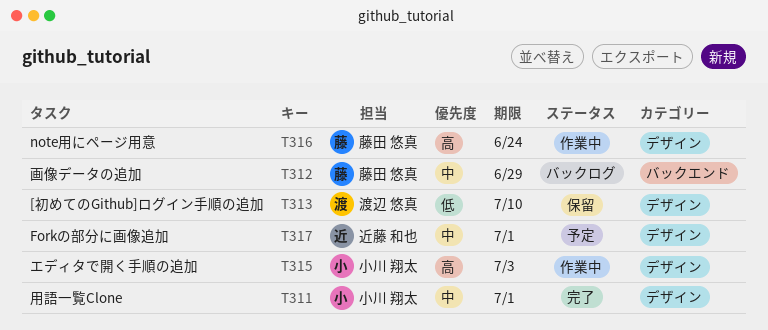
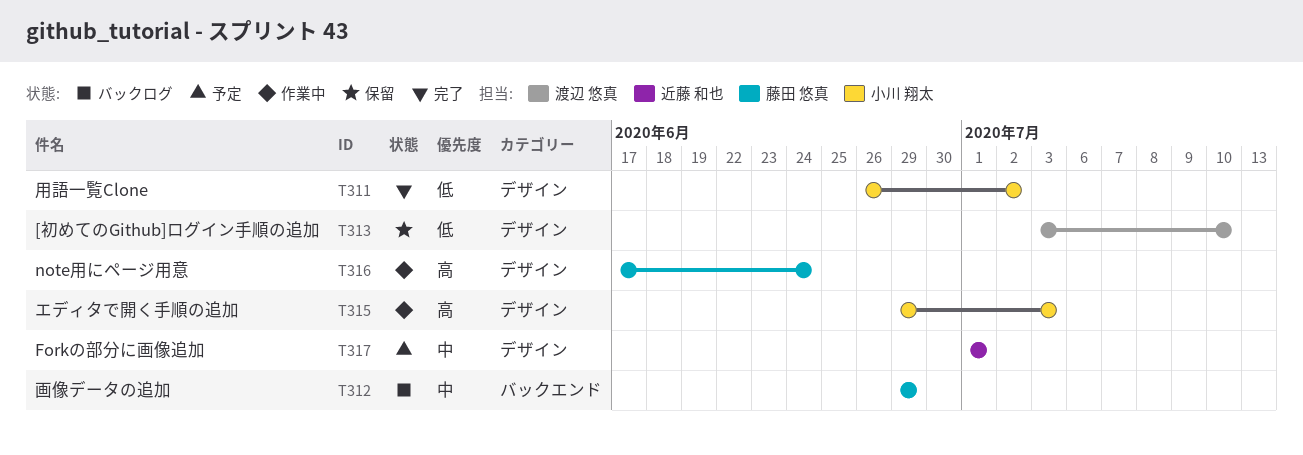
T311, priority: 中 -> 低
T311, due: Jul 1 -> Jul 2

